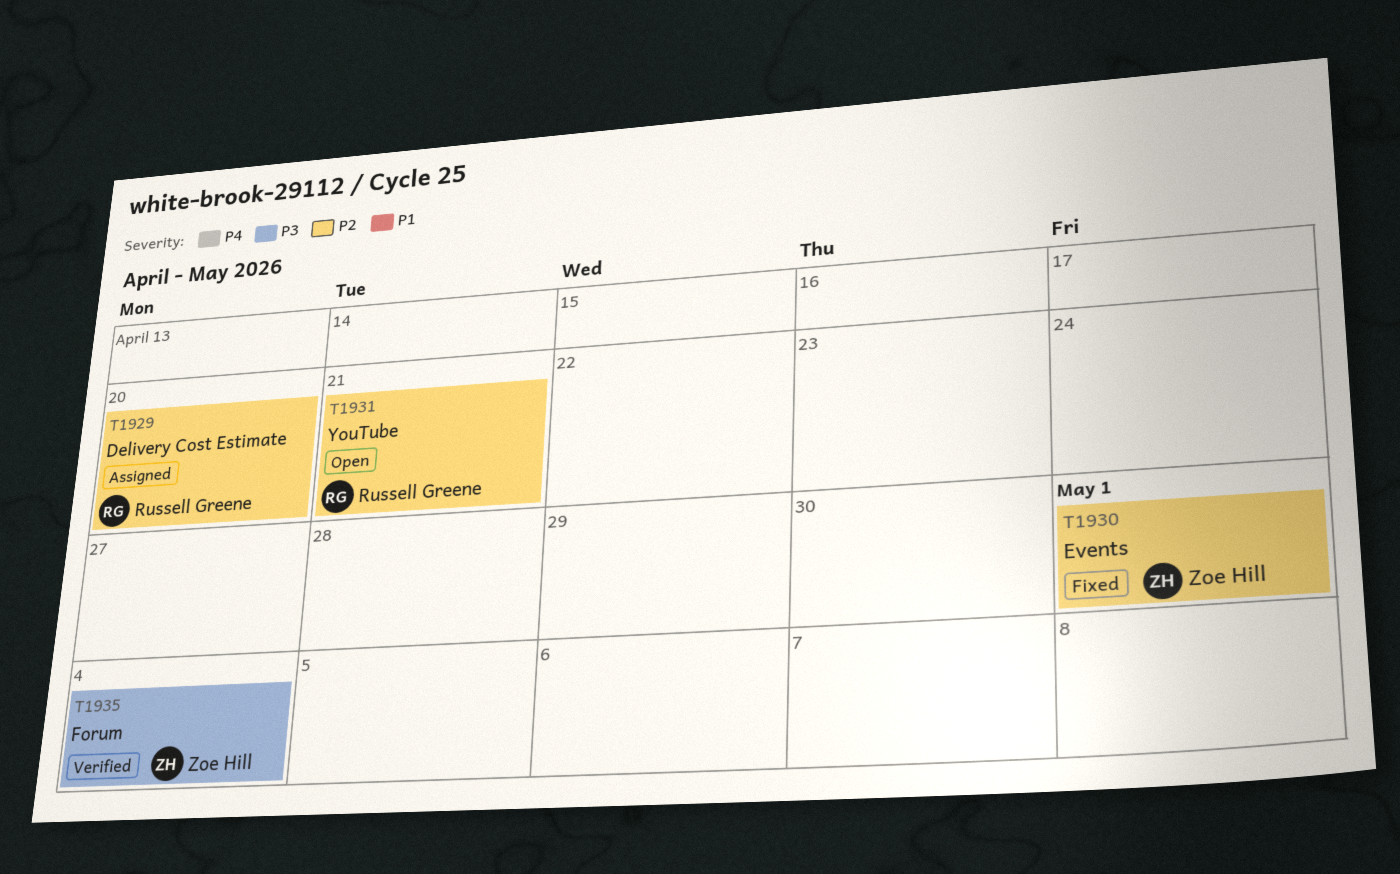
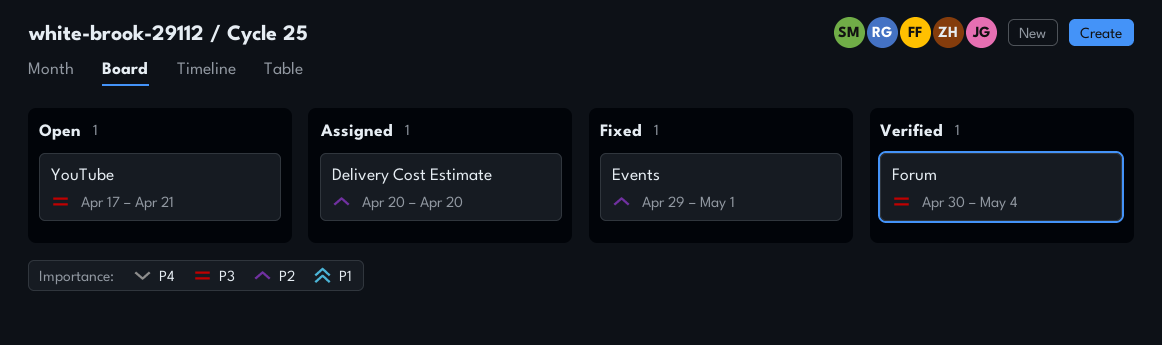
YouTube, priority: P2 -> P3

